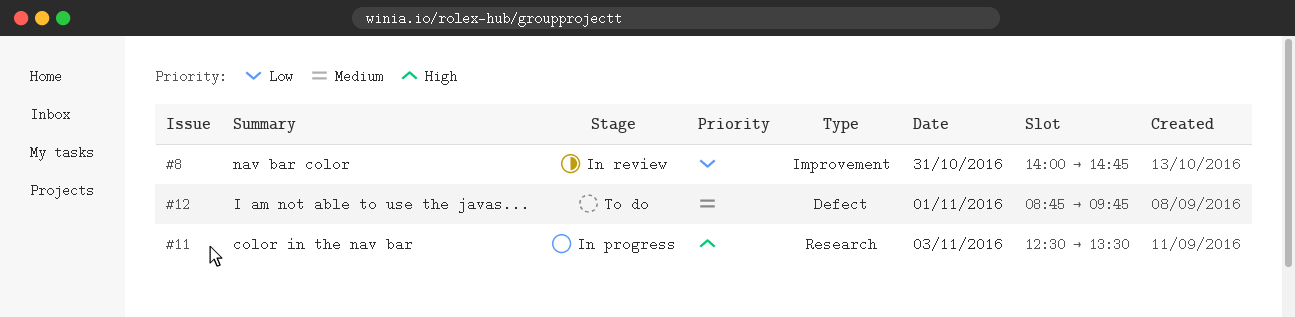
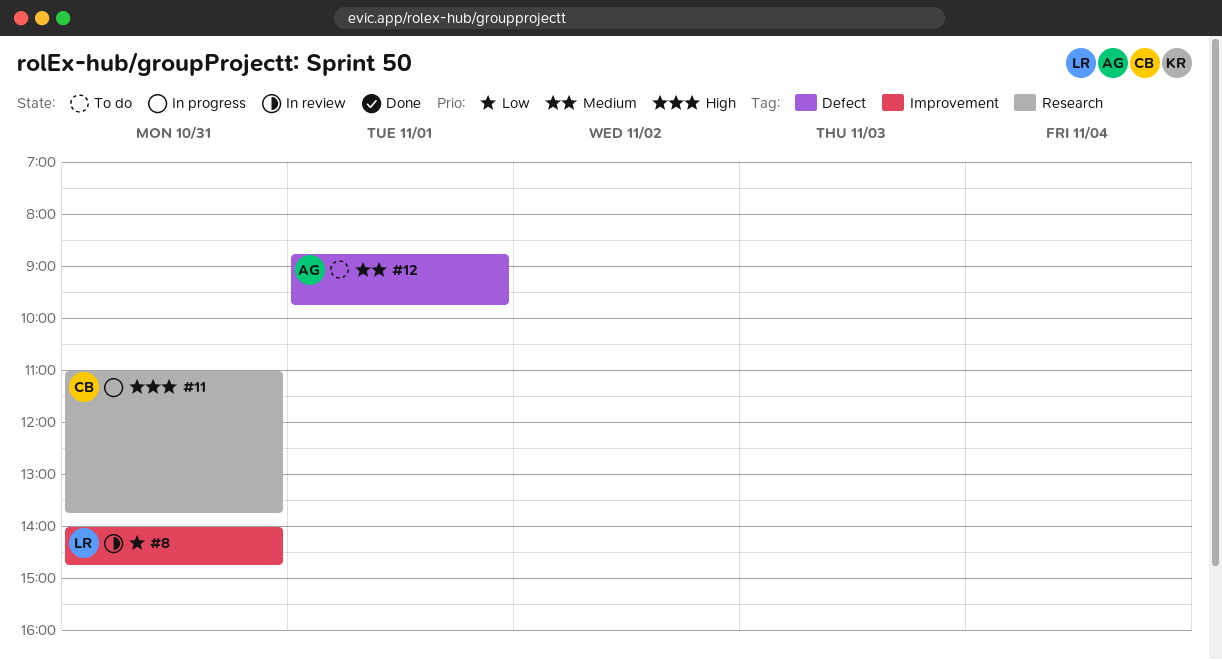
#11, day: Nov 3 -> Oct 31
#11, begins: 12:30 -> 11:00
#11, ends: 13:30 -> 13:45

